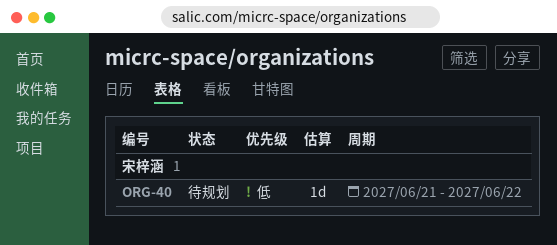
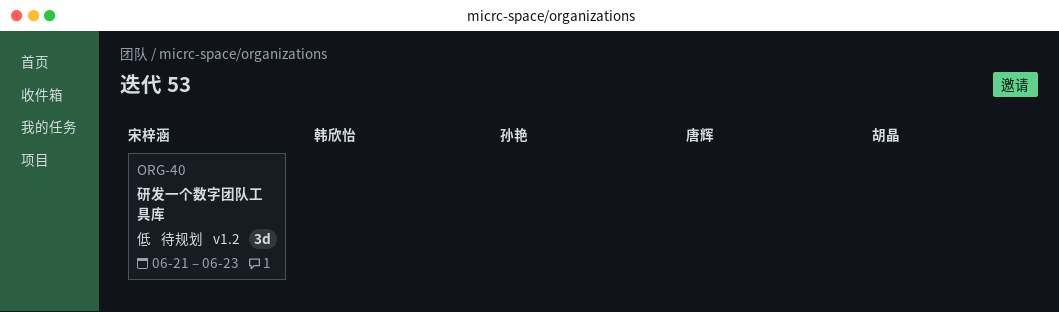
ORG-40, estimate: 1d -> 3d
ORG-40, due: Jun 22 -> Jun 23

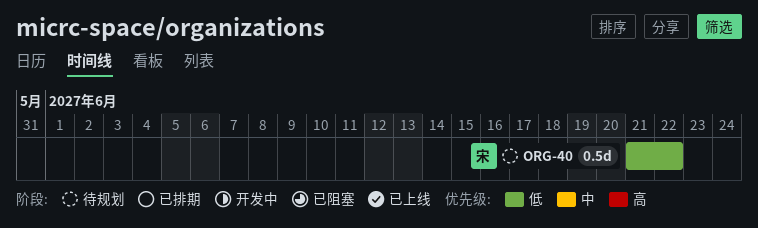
ORG-40, estimate: 3d -> 0.5d
ORG-40, due: Jun 23 -> Jun 22

